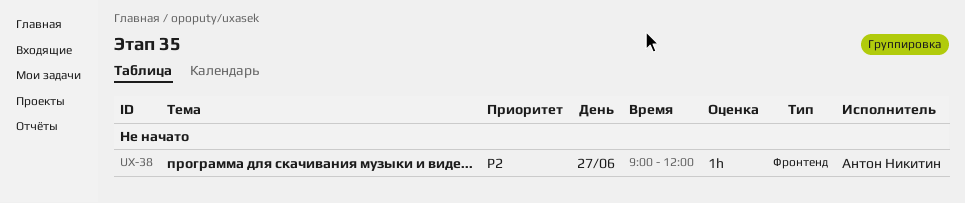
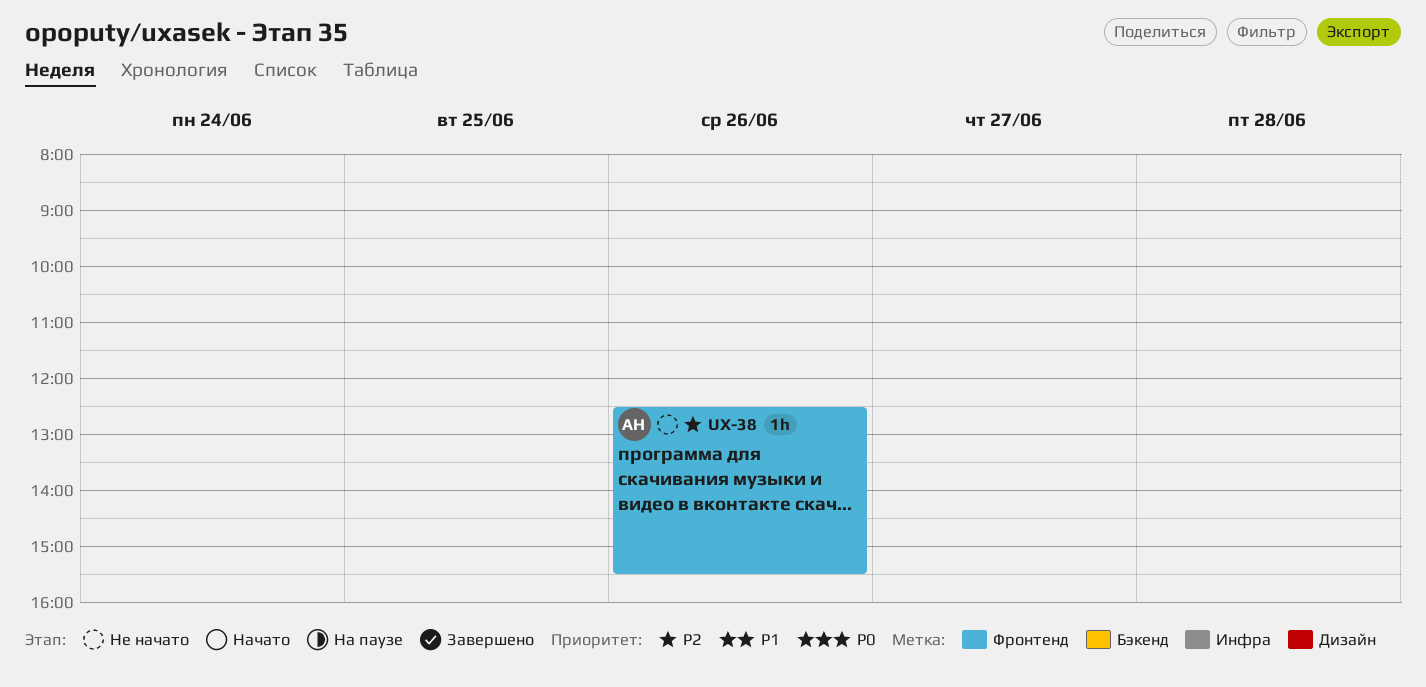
UX-38, day: Jun 27 -> Jun 26
UX-38, begins: 09:00 -> 12:30
UX-38, ends: 12:00 -> 15:30

